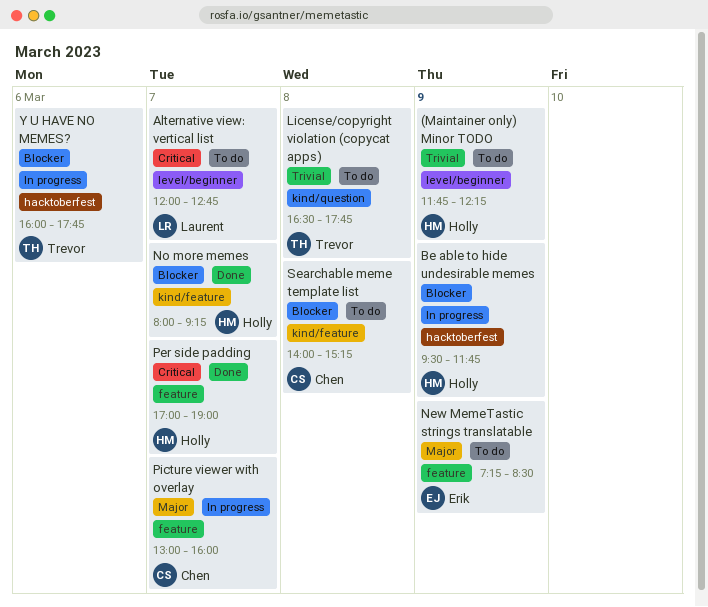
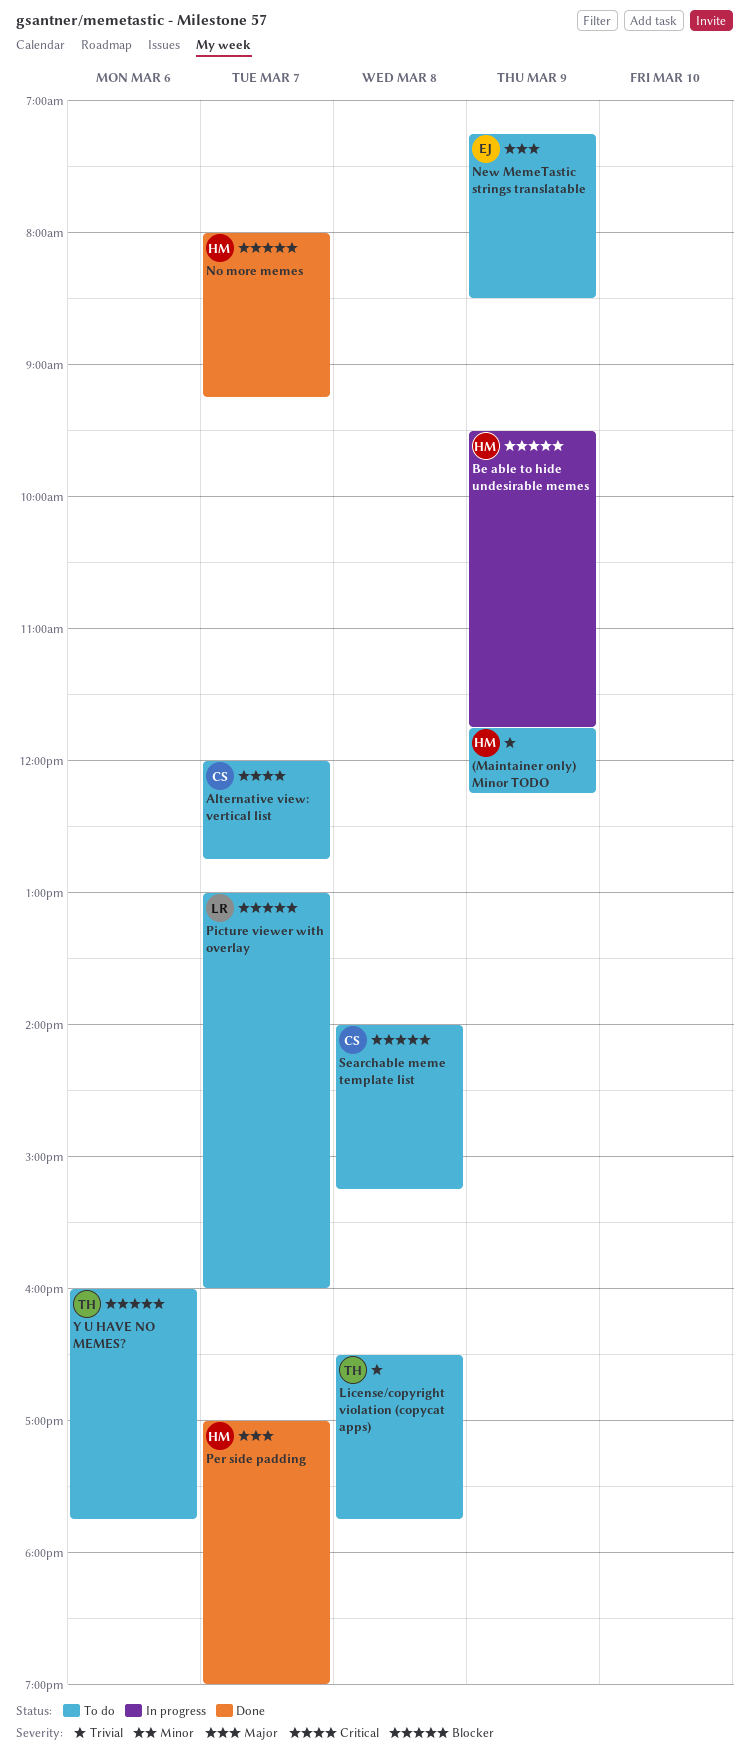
Alternative view: vertical list, owner: Laurent -> Chen
Per side padding, priority: Critical -> Major
Picture viewer with overlay, status: In progress -> To do
Picture viewer with overlay, owner: Chen -> Laurent
Picture viewer with overlay, priority: Major -> Blocker
Y U HAVE NO MEMES?, status: In progress -> To do

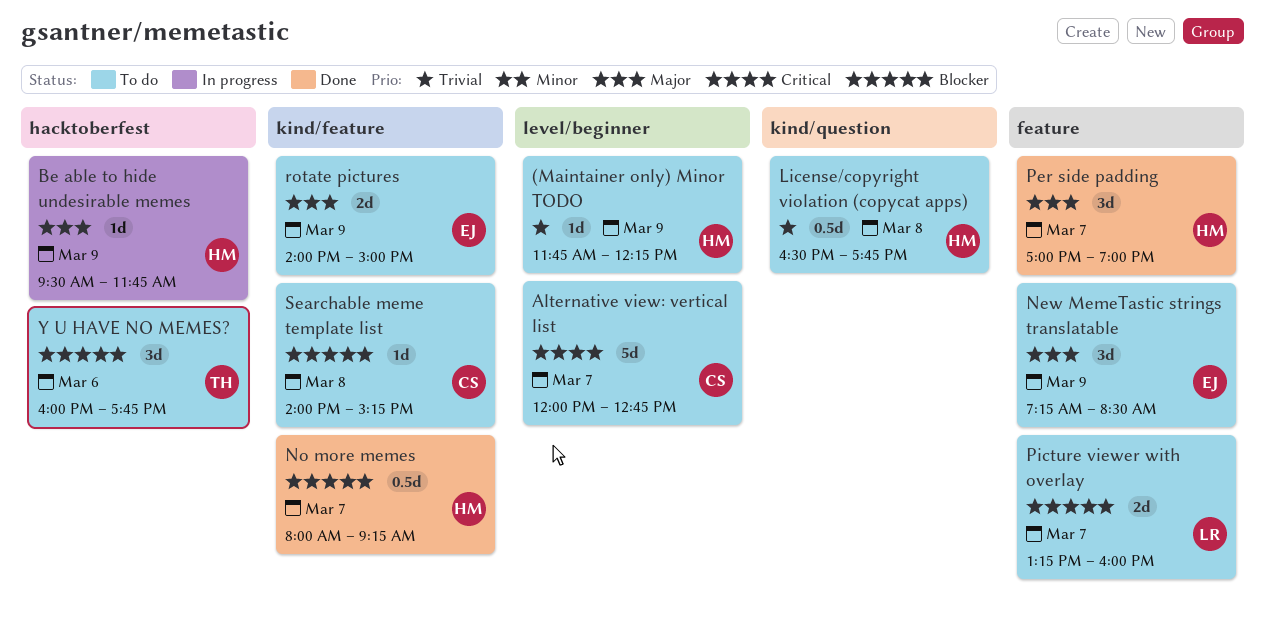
Be able to hide undesirable memes, priority: Blocker -> Major
License/copyright violation (copycat apps), owner: TH -> HM
Picture viewer with overlay, begins: 13:00 -> 13:15
rotate pictures: none -> present

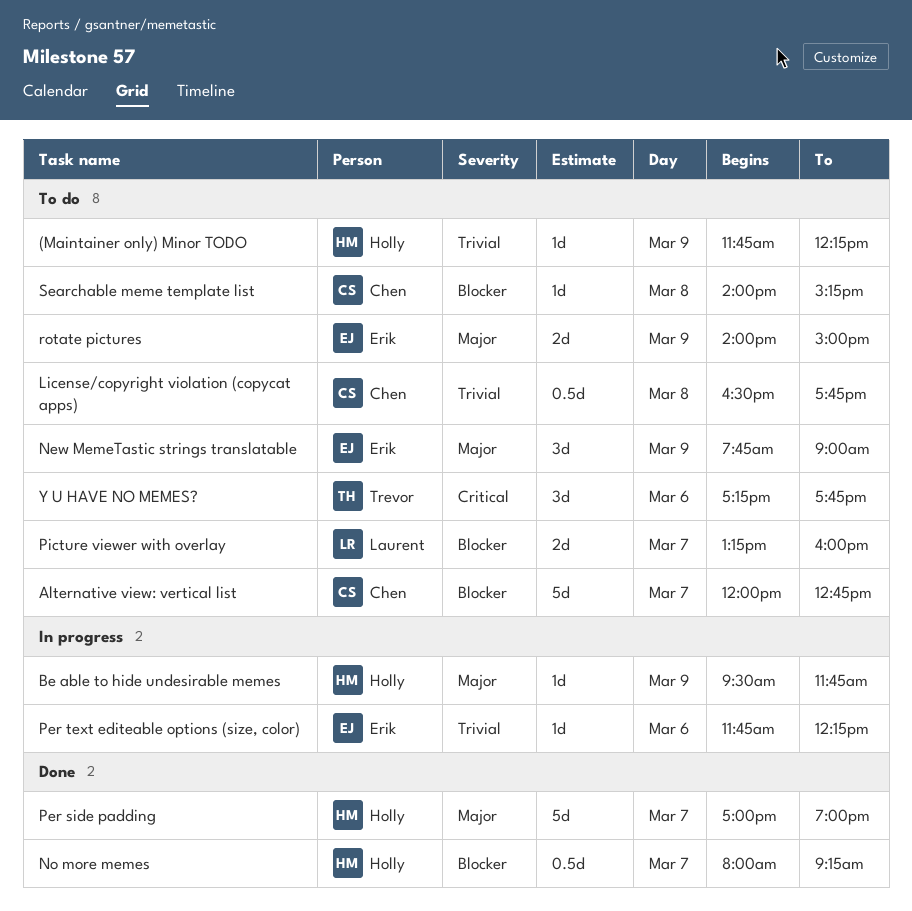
Alternative view: vertical list, priority: Critical -> Blocker
License/copyright violation (copycat apps), owner: Holly -> Chen
New MemeTastic strings translatable, begins: 07:15 -> 07:45
New MemeTastic strings translatable, ends: 08:30 -> 09:00
Per side padding, estimate: 3d -> 5d
Per text editeable options (size, color): none -> present
Y U HAVE NO MEMES?, priority: Blocker -> Critical
Y U HAVE NO MEMES?, begins: 16:00 -> 17:15

